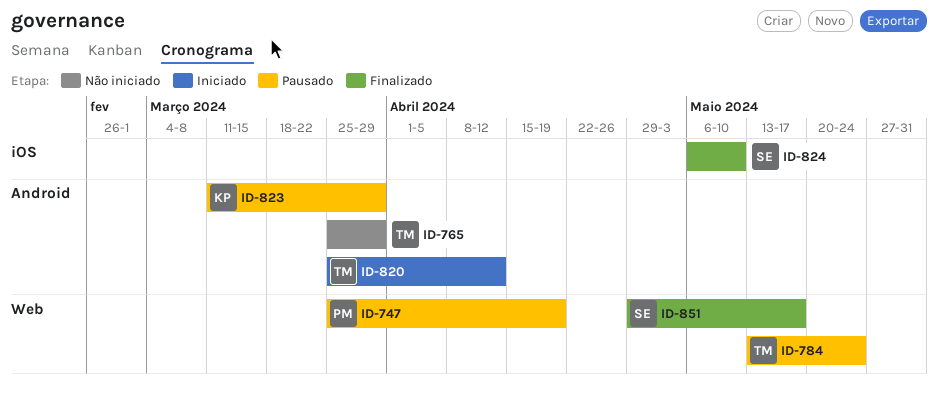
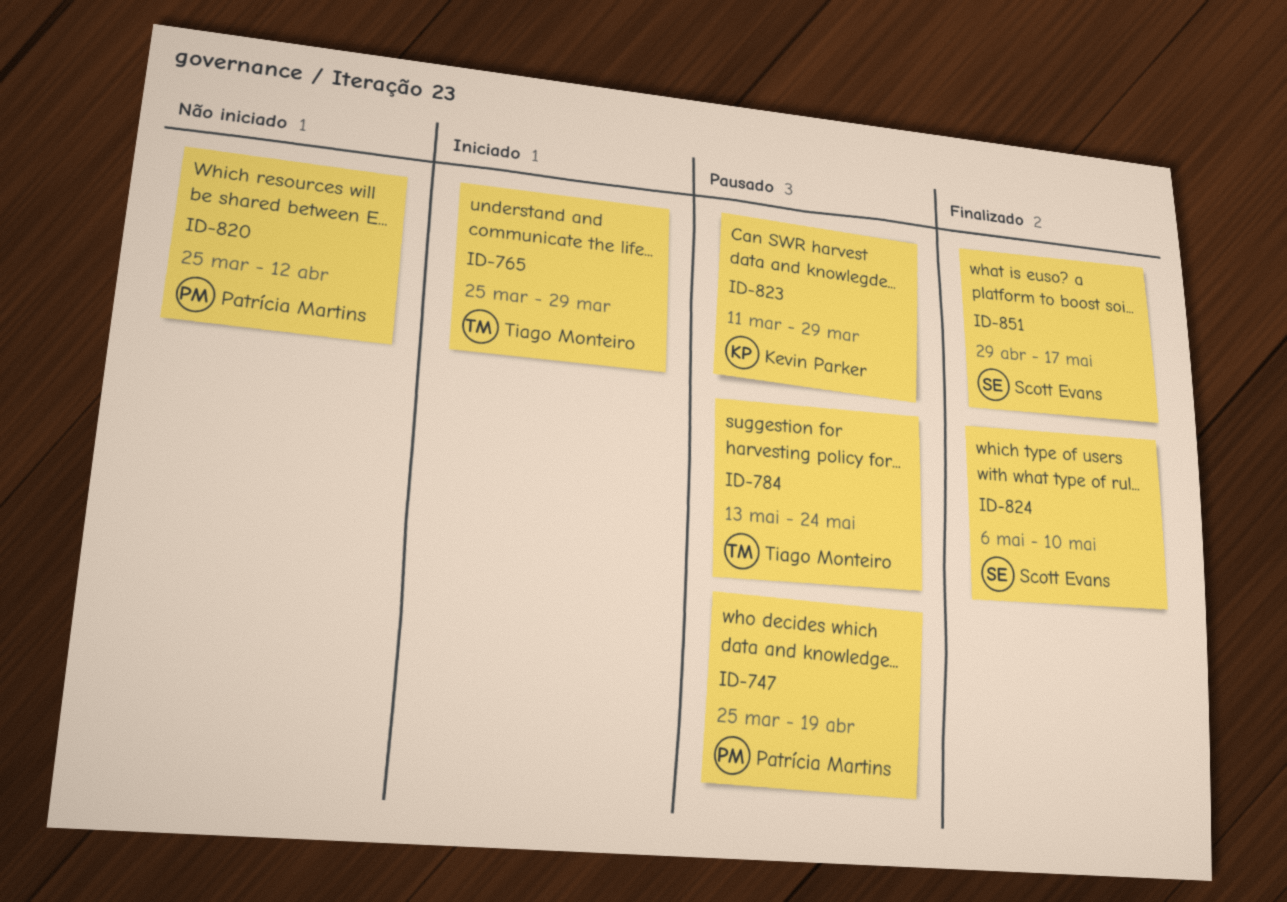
ID-765, status: Não iniciado -> Iniciado
ID-820, status: Iniciado -> Não iniciado
ID-820, owner: Tiago Monteiro -> Patrícia Martins

